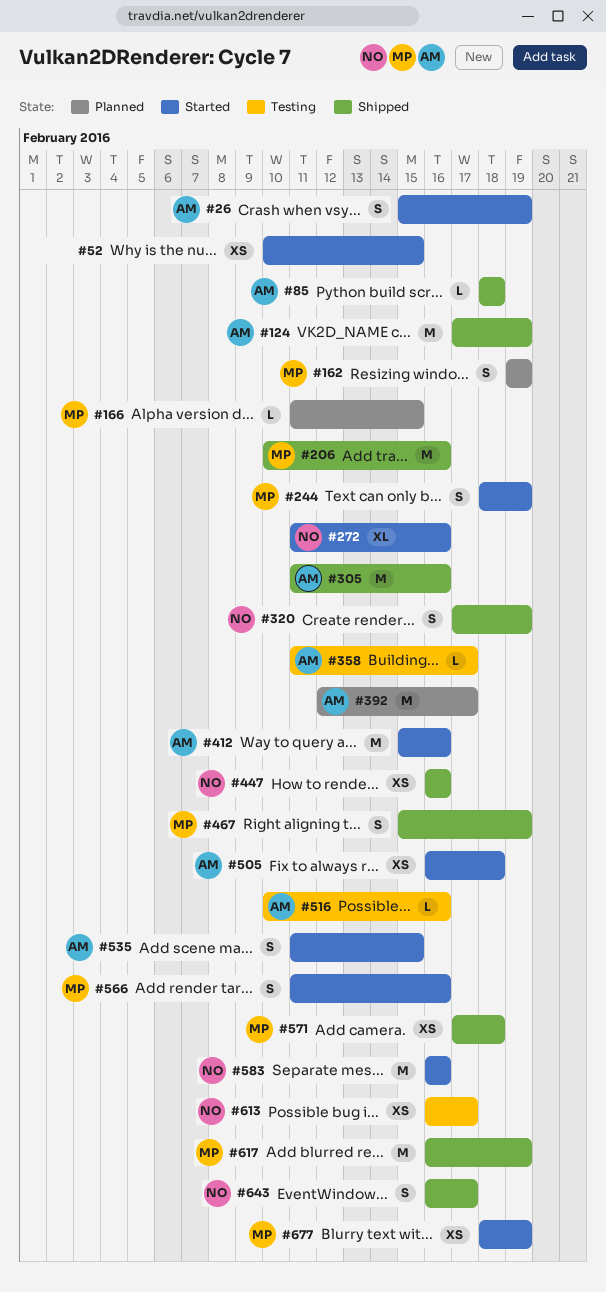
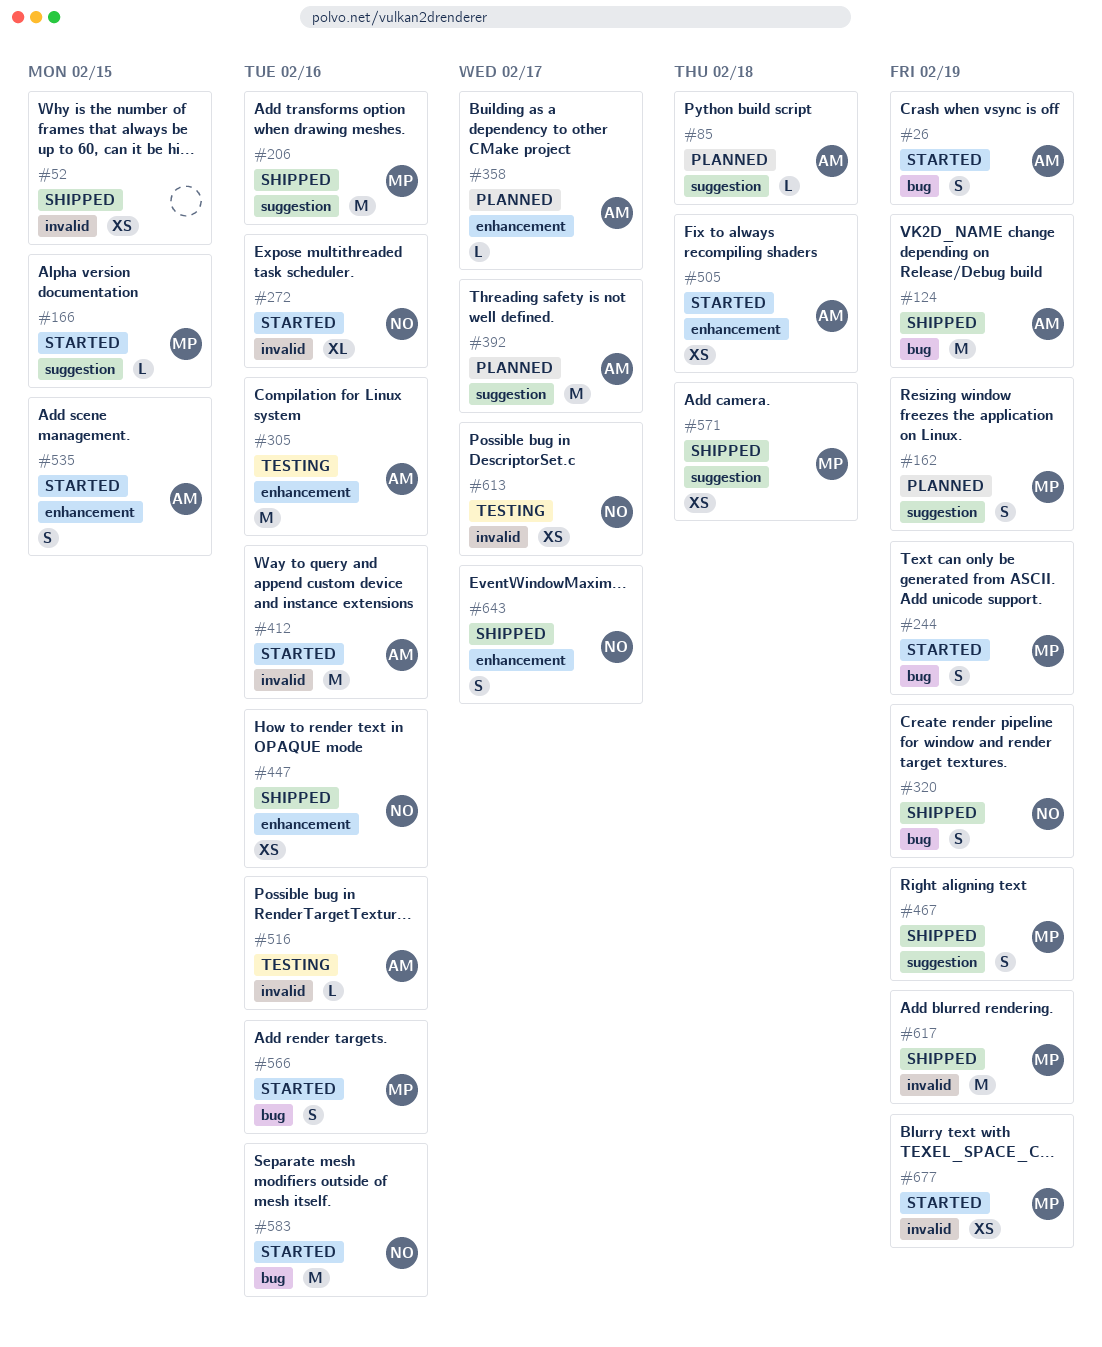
#52, status: Started -> Shipped
#85, status: Shipped -> Planned
#166, status: Planned -> Started
#305, status: Shipped -> Testing
#358, status: Testing -> Planned

